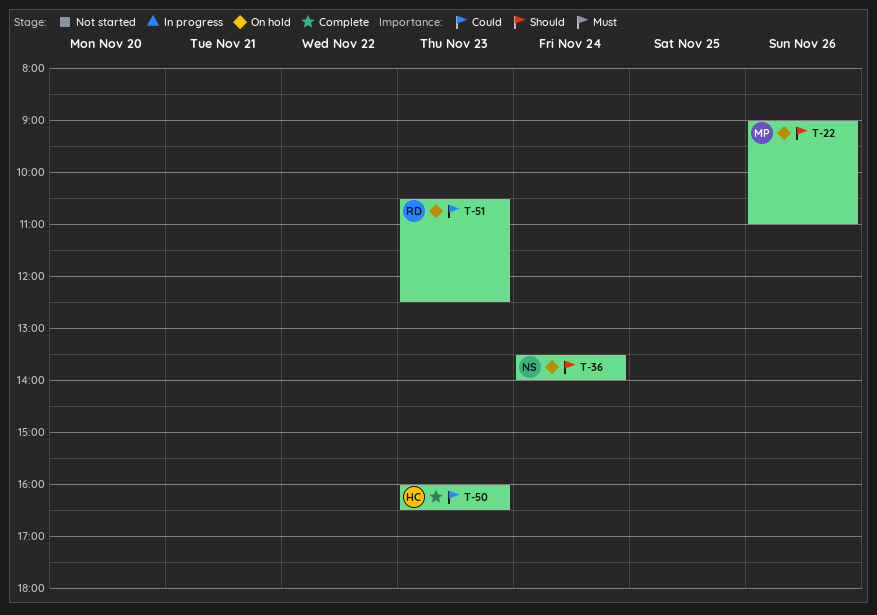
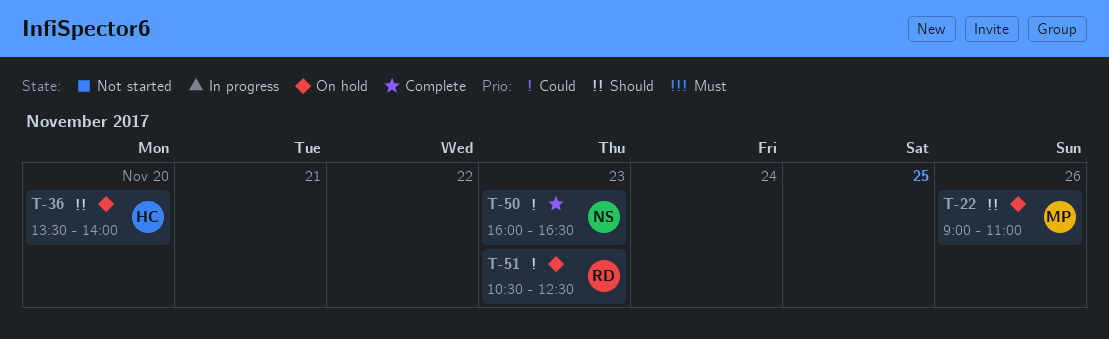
T-36, owner: NS -> HC
T-36, day: Nov 24 -> Nov 20
T-50, owner: HC -> NS

